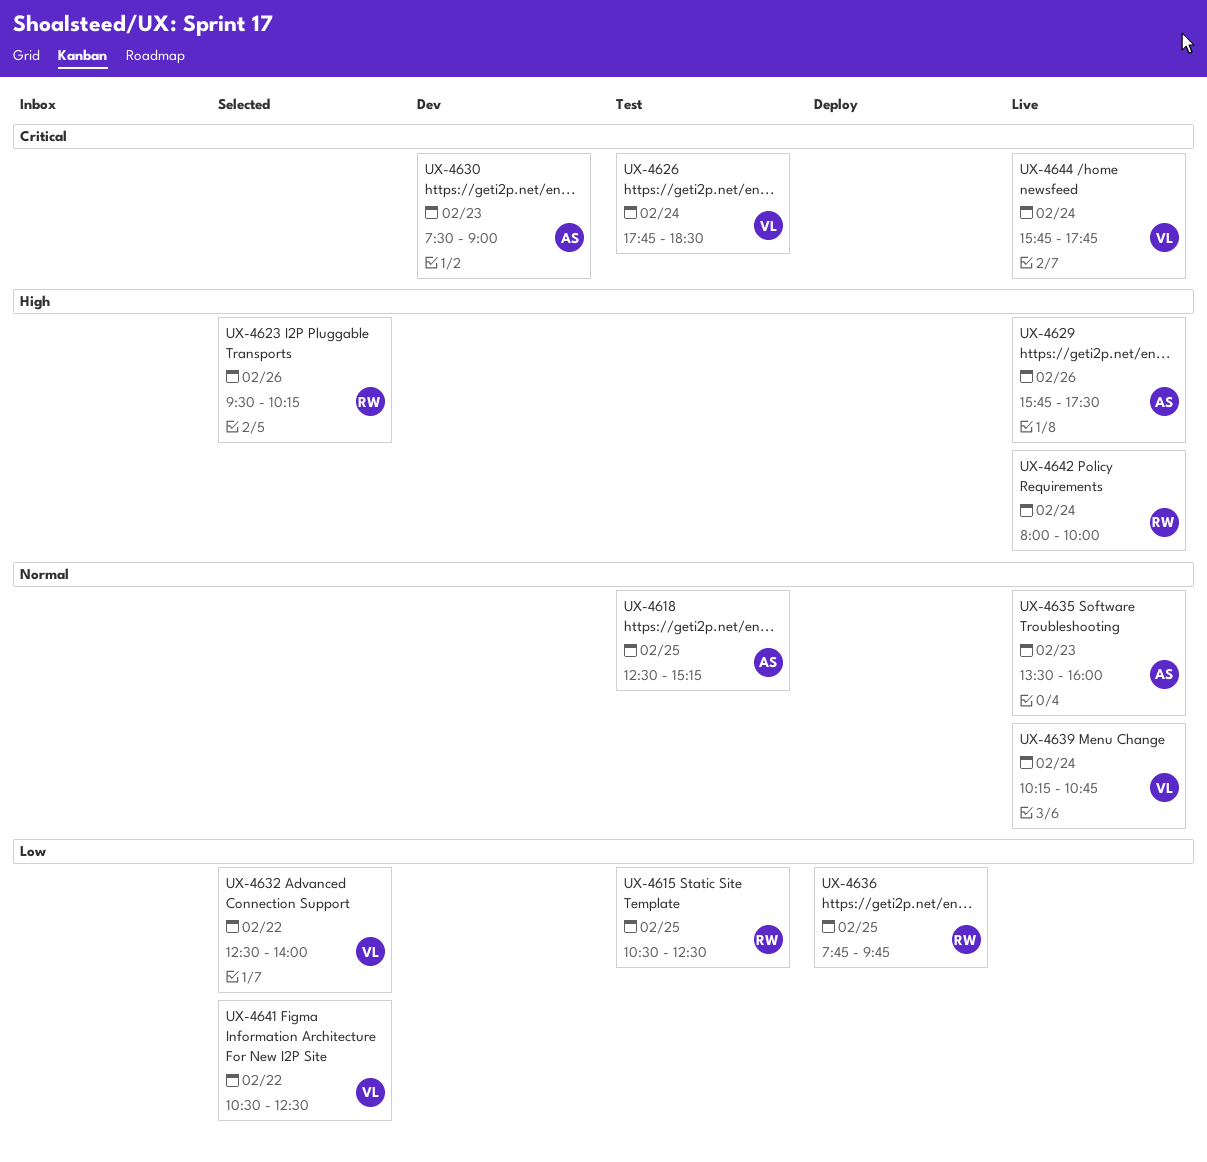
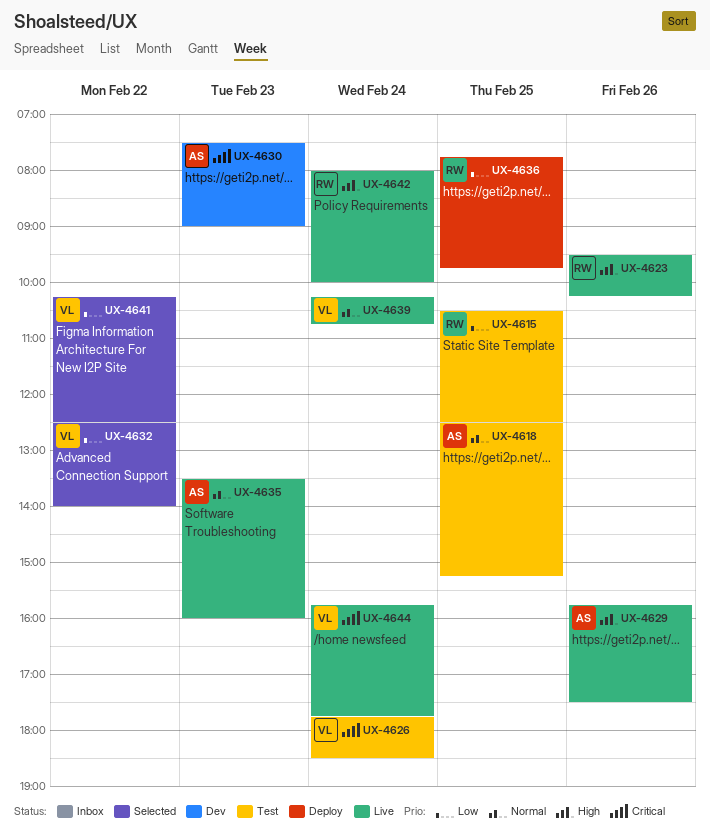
UX-4623, status: Selected -> Live
UX-4641, begins: 10:30 -> 10:15

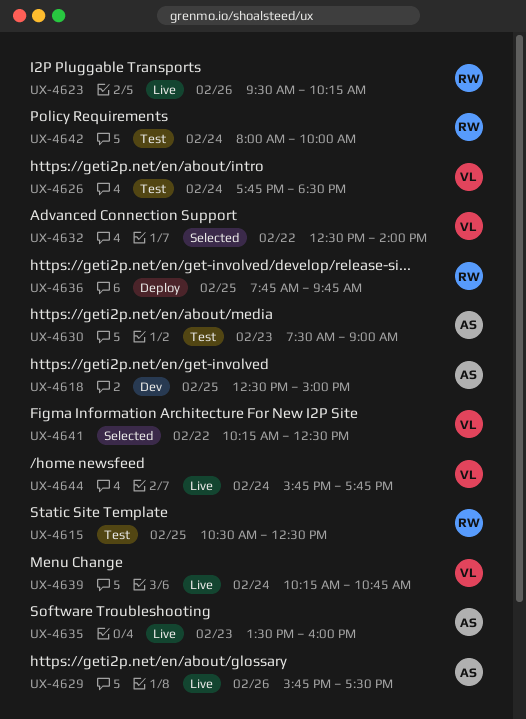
UX-4618, status: Test -> Dev
UX-4618, ends: 15:15 -> 15:00
UX-4630, status: Dev -> Test
UX-4642, status: Live -> Test

